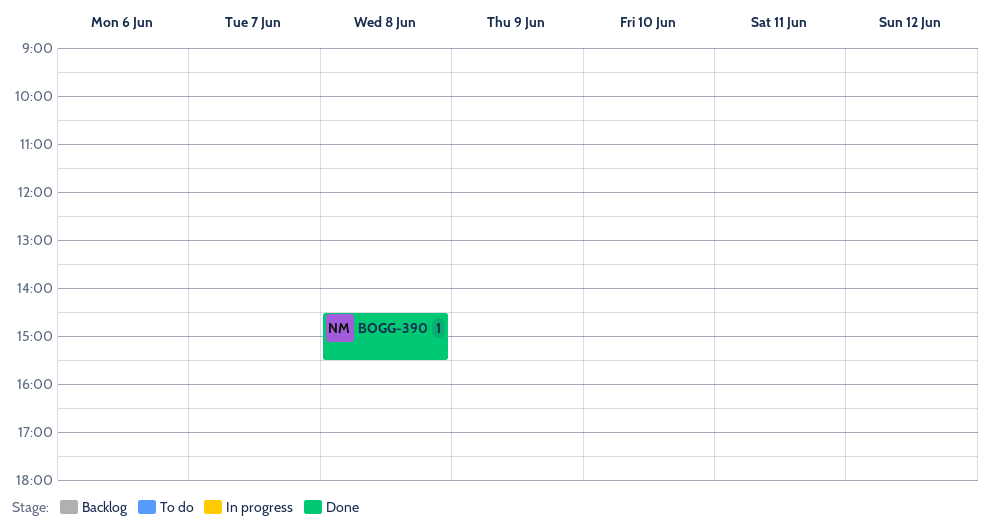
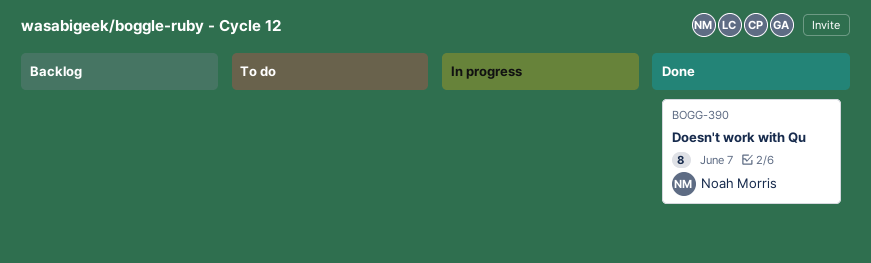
BOGG-390, estimate: 1 -> 8
BOGG-390, day: Jun 8 -> Jun 7

